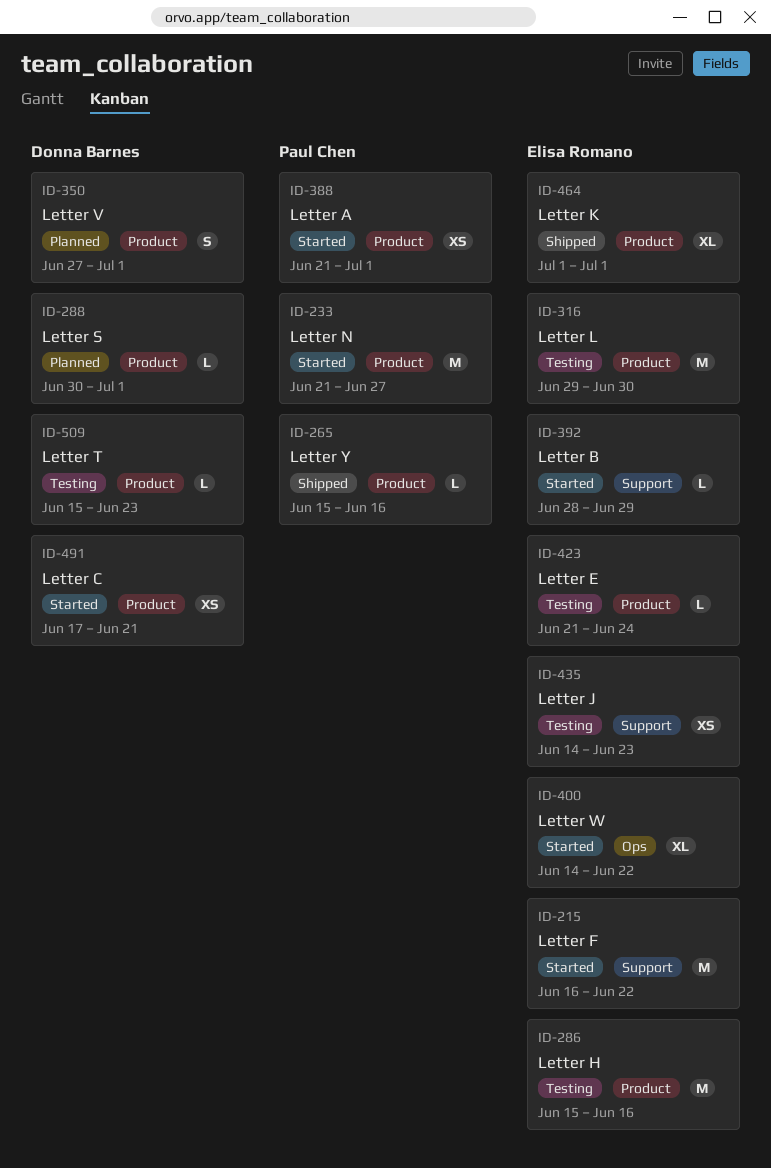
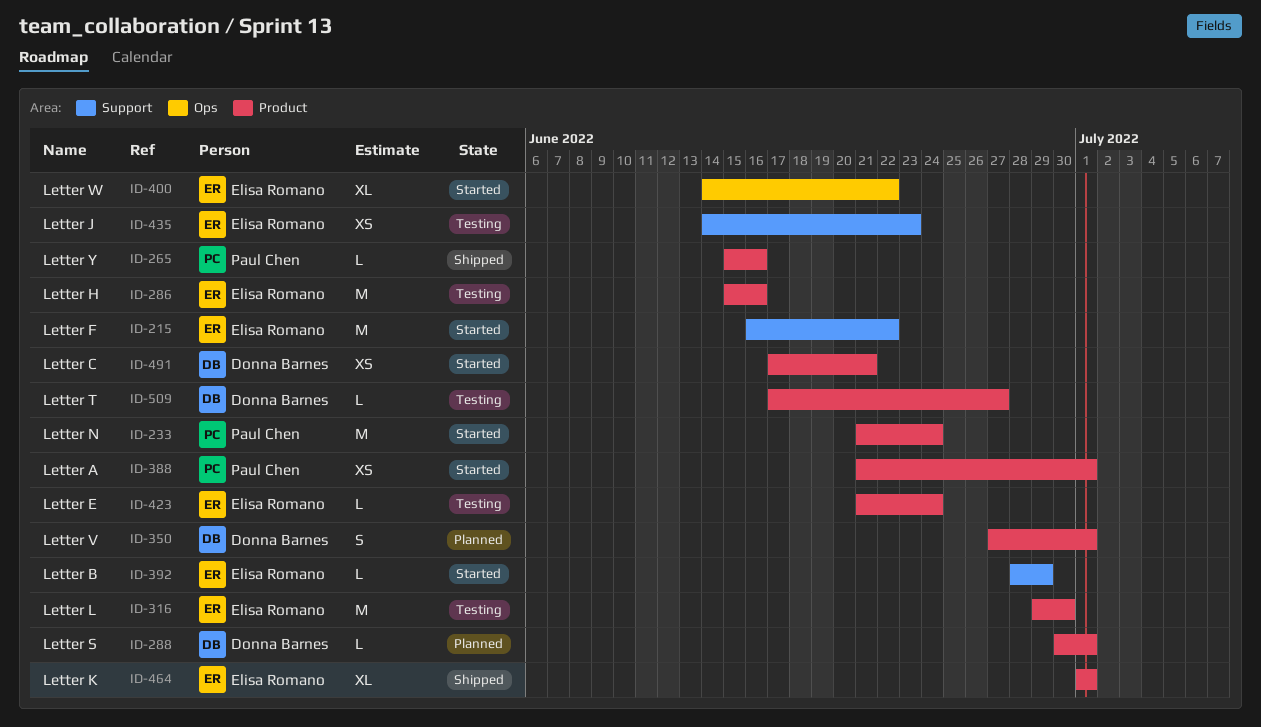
ID-233, due: Jun 27 -> Jun 24
ID-509, start: Jun 15 -> Jun 17
ID-509, due: Jun 23 -> Jun 27

